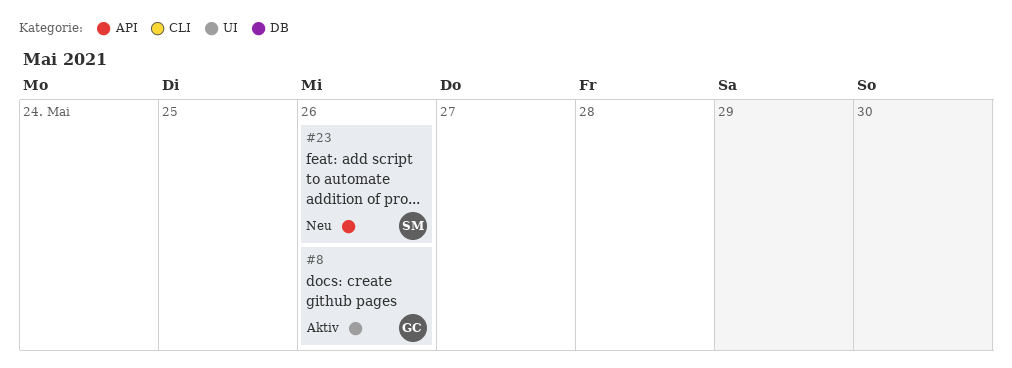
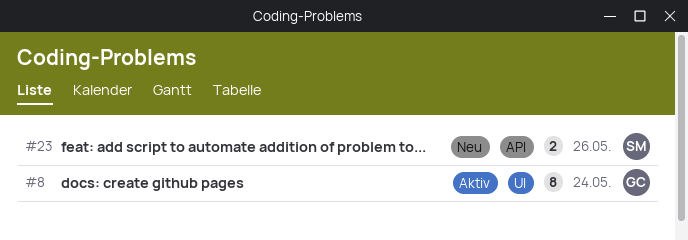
#8, due: May 26 -> May 24

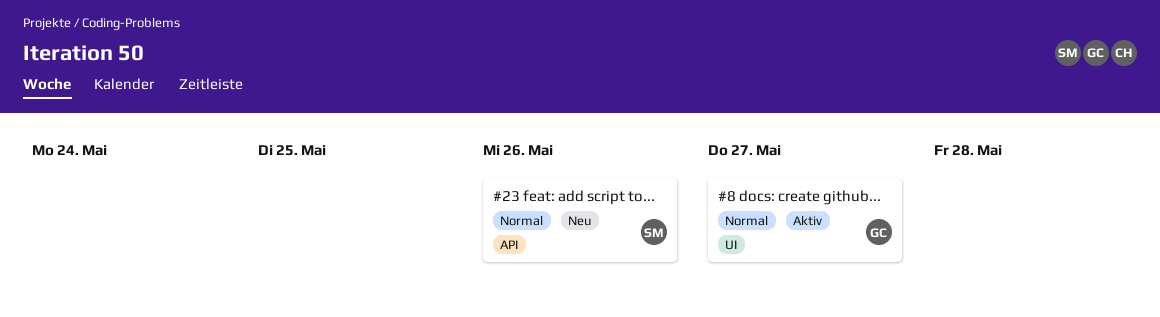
#8, due: May 24 -> May 27

